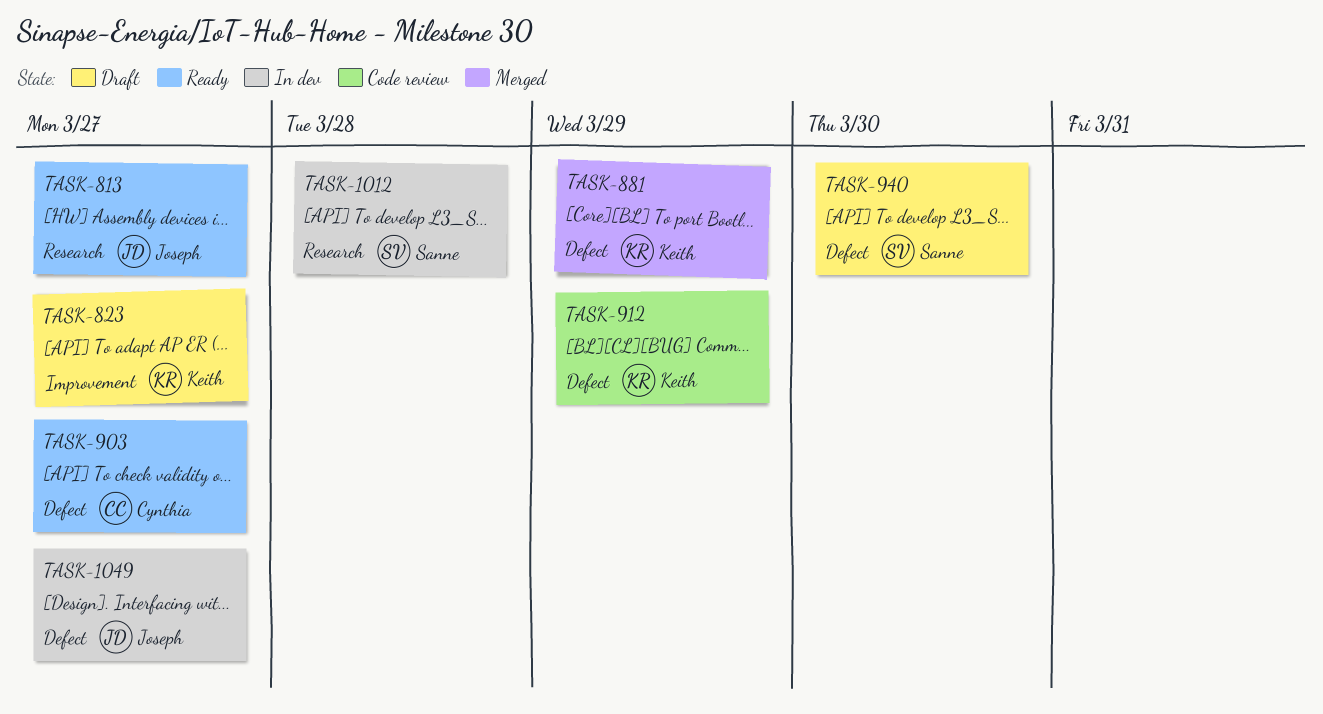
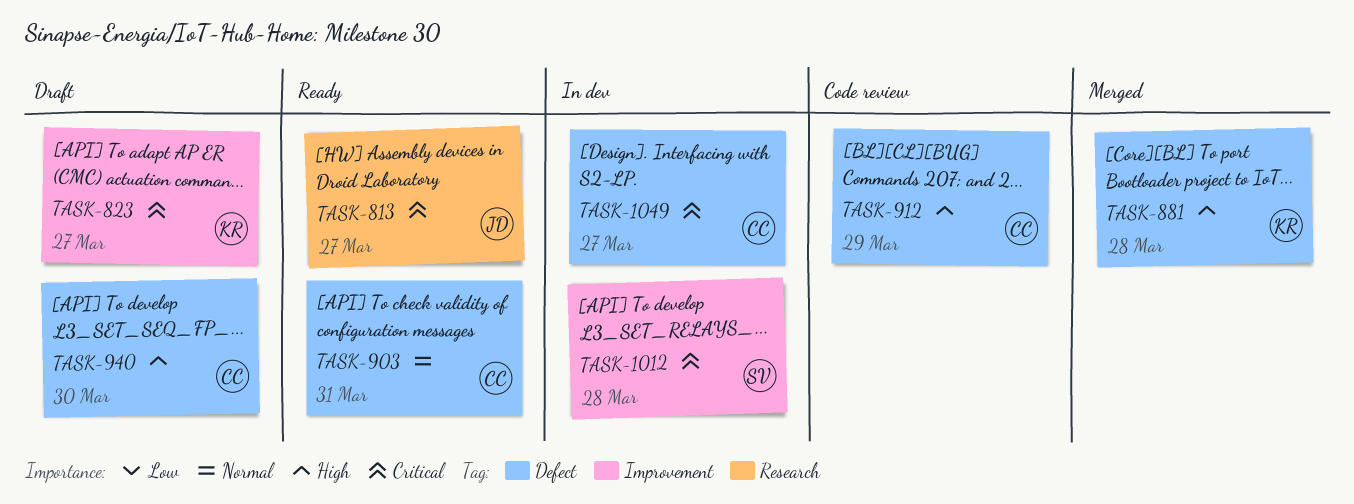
TASK-881, due: Mar 29 -> Mar 28
TASK-903, due: Mar 27 -> Mar 31
TASK-912, owner: Keith -> Cynthia
TASK-940, owner: Sanne -> Cynthia
TASK-1012, label: Research -> Improvement
TASK-1049, owner: Joseph -> Cynthia

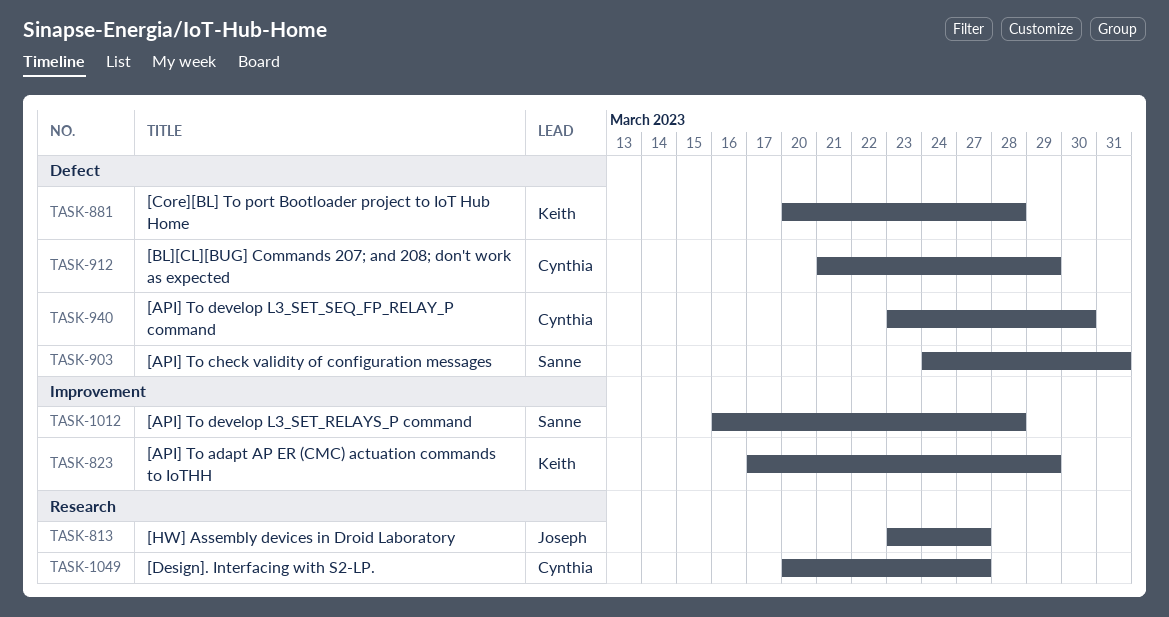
TASK-823, due: Mar 27 -> Mar 29
TASK-903, owner: Cynthia -> Sanne
TASK-1049, label: Defect -> Research

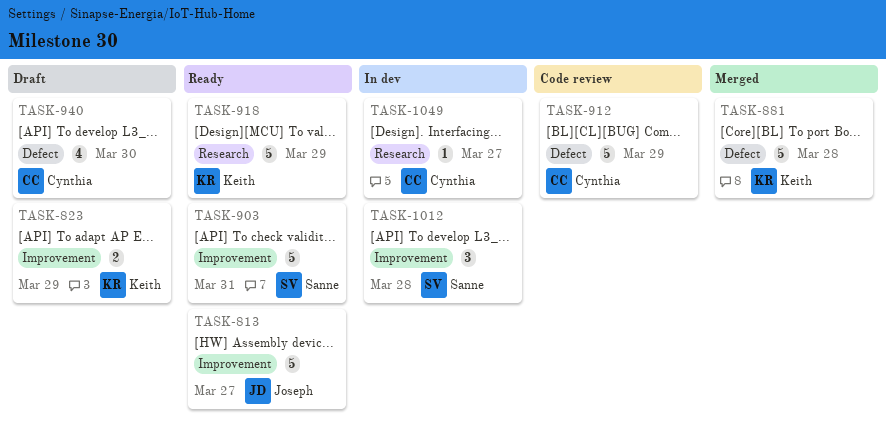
TASK-813, label: Research -> Improvement
TASK-903, label: Defect -> Improvement
TASK-918: none -> present

